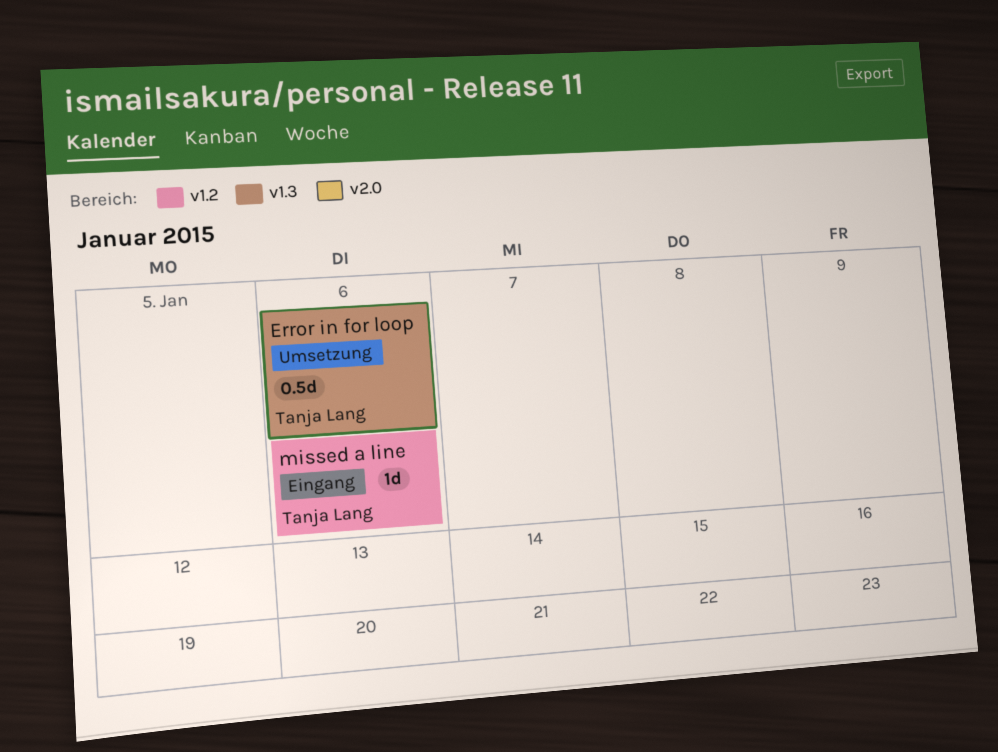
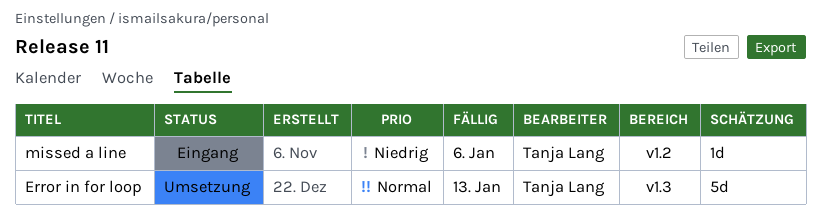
Error in for loop, estimate: 0.5d -> 5d
Error in for loop, due: Jan 6 -> Jan 13

